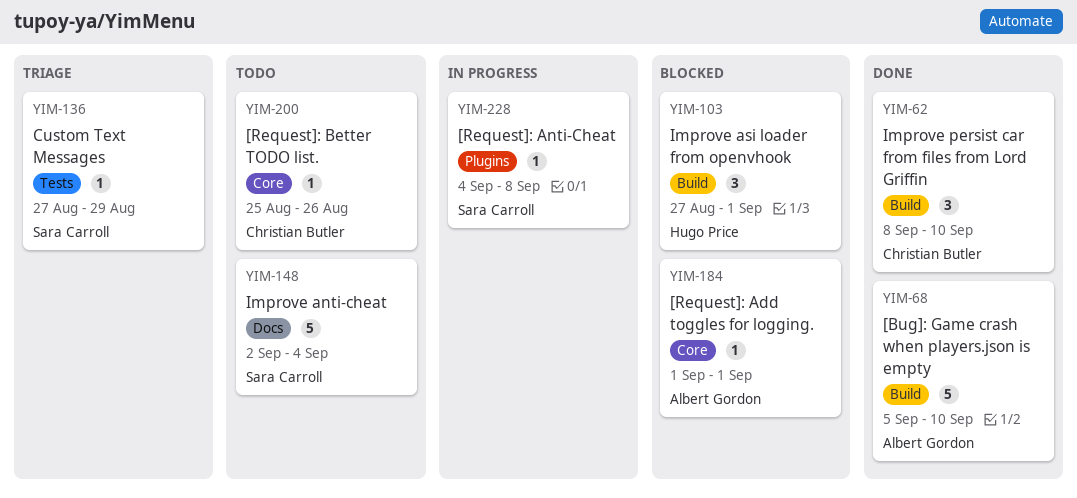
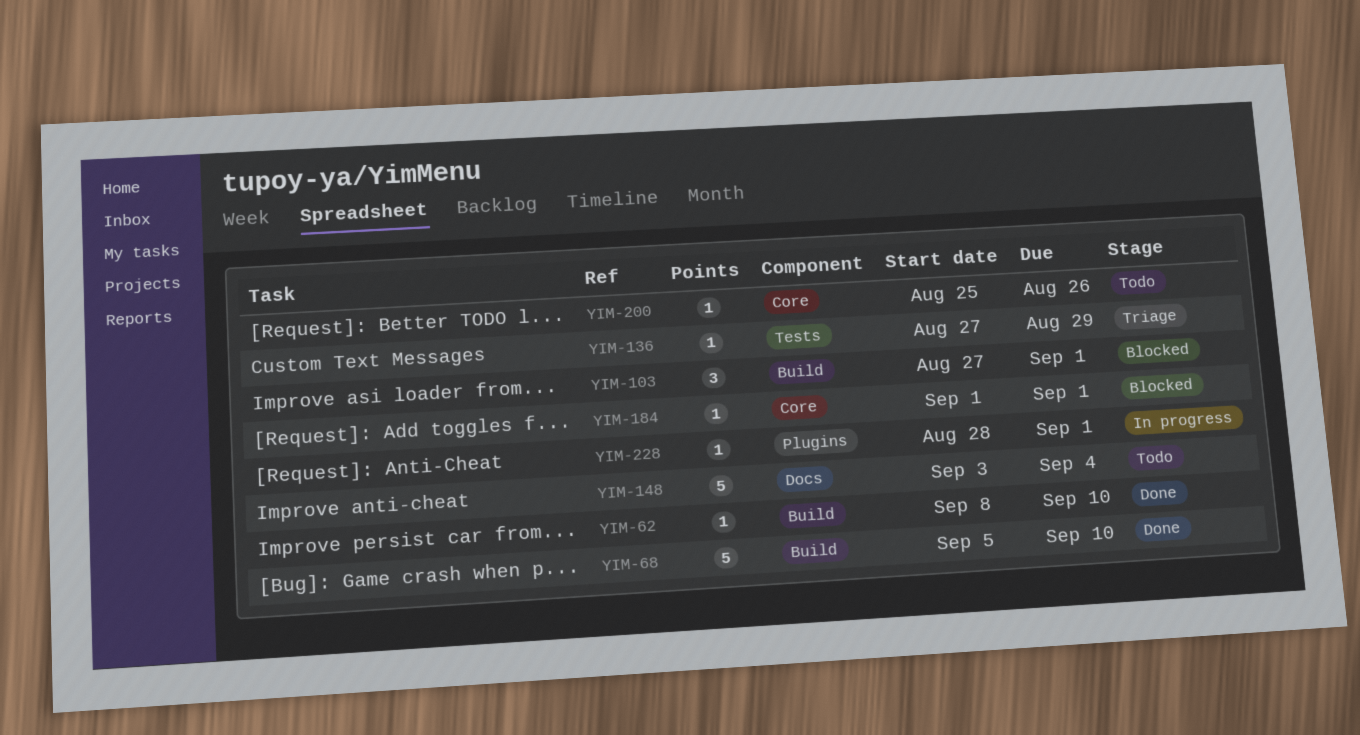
YIM-62, estimate: 3 -> 1
YIM-148, start: Sep 2 -> Sep 3
YIM-228, start: Sep 4 -> Aug 28
YIM-228, due: Sep 8 -> Sep 1

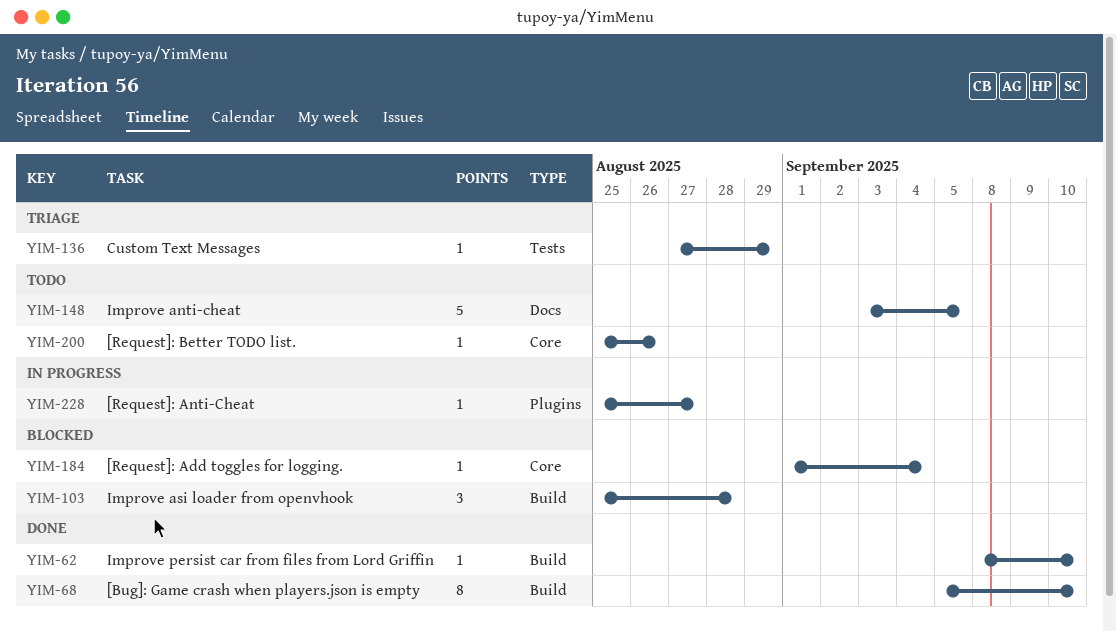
YIM-68, estimate: 5 -> 8
YIM-103, start: Aug 27 -> Aug 25
YIM-103, due: Sep 1 -> Aug 28
YIM-148, due: Sep 4 -> Sep 5
YIM-184, due: Sep 1 -> Sep 4
YIM-228, start: Aug 28 -> Aug 25
YIM-228, due: Sep 1 -> Aug 27

